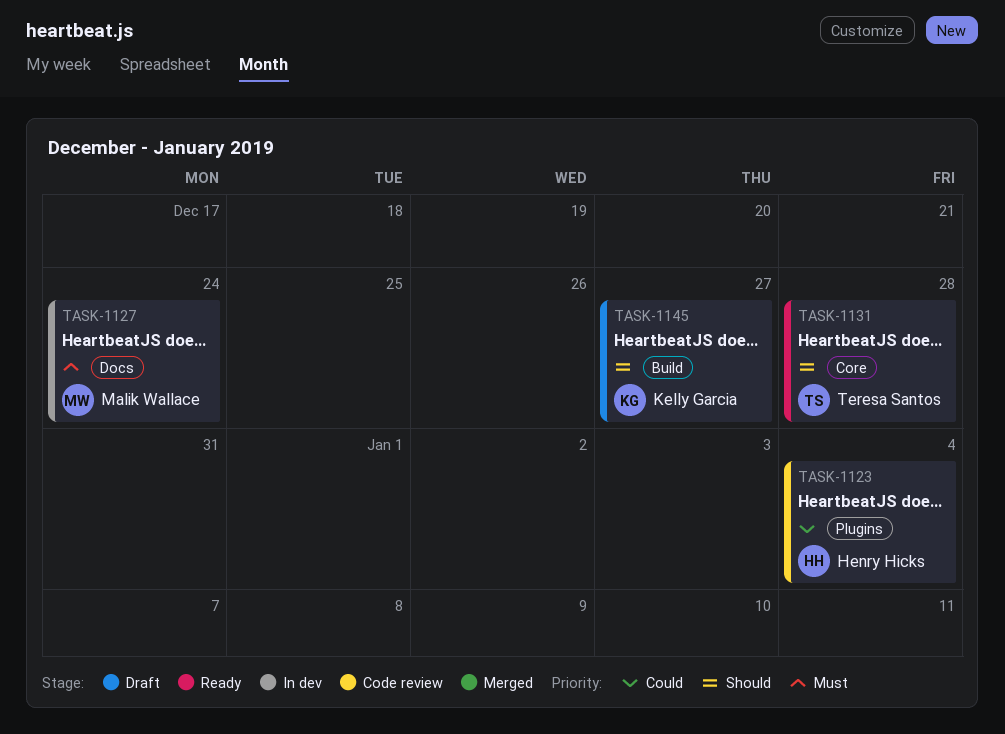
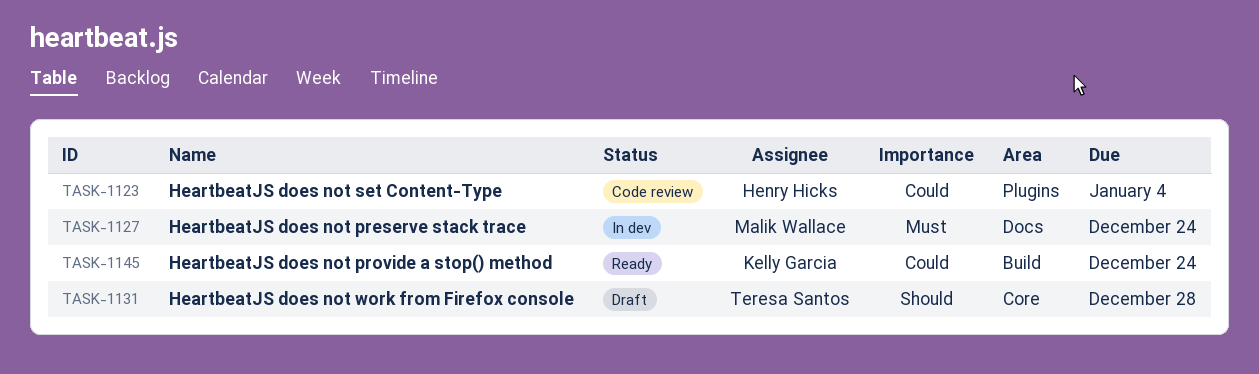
TASK-1131, status: Ready -> Draft
TASK-1145, status: Draft -> Ready
TASK-1145, priority: Should -> Could
TASK-1145, due: Dec 27 -> Dec 24

